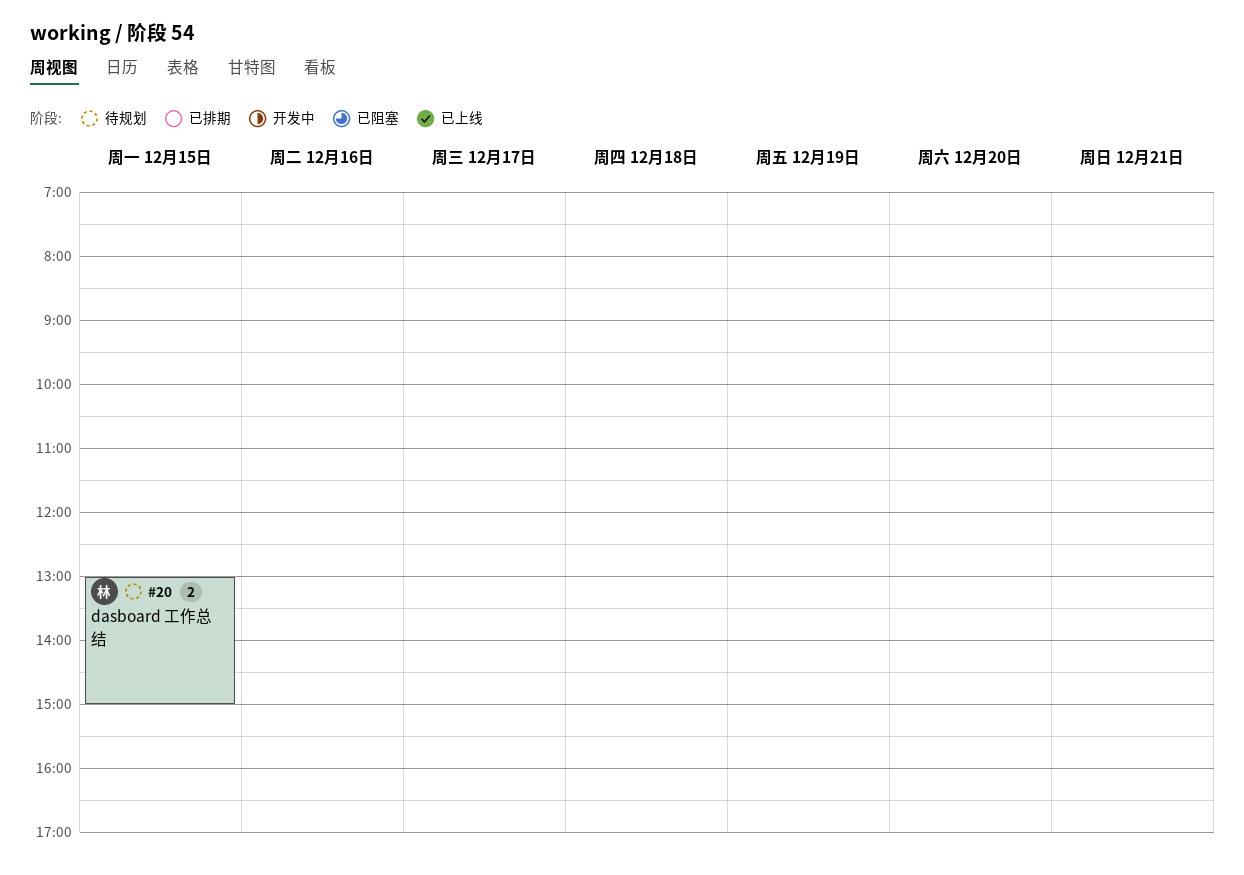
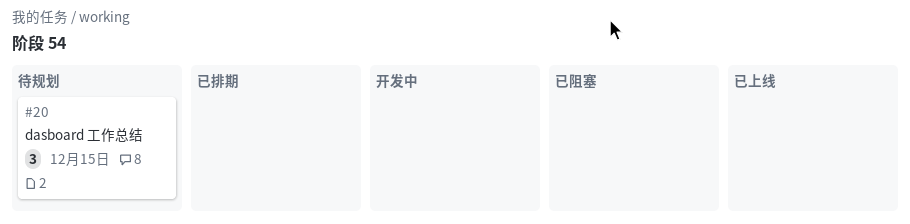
#20, estimate: 2 -> 3

